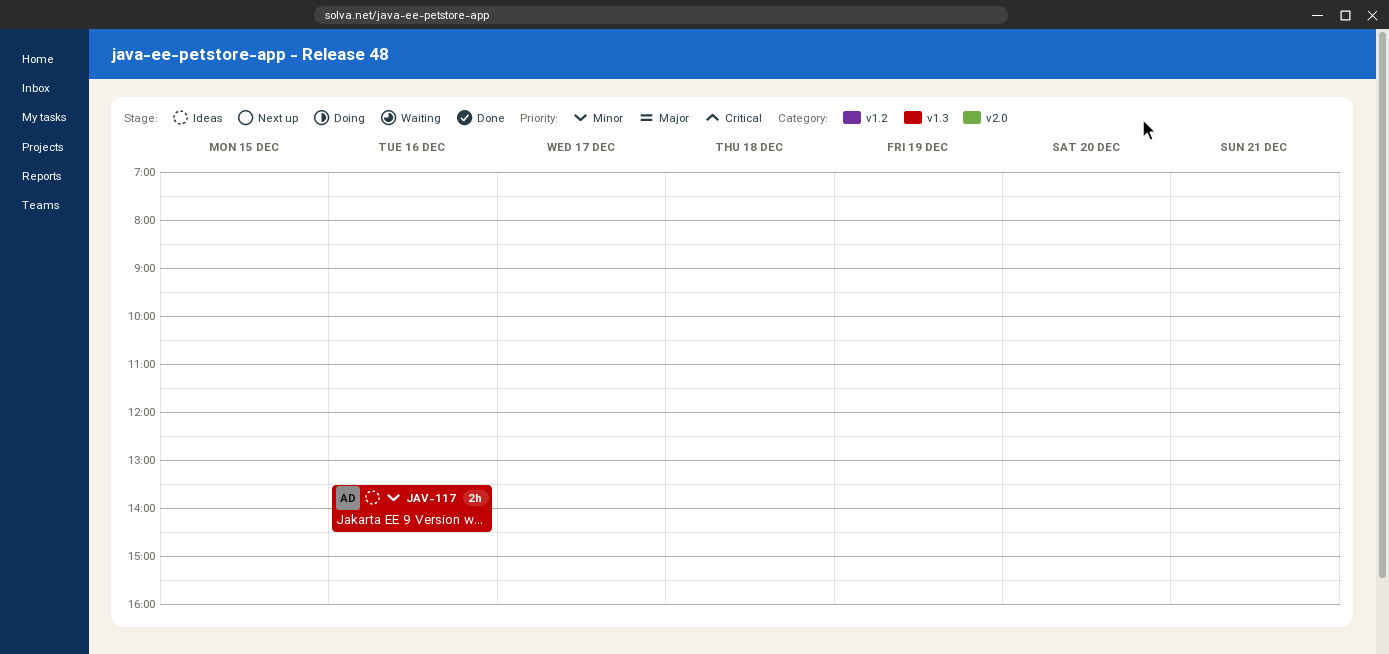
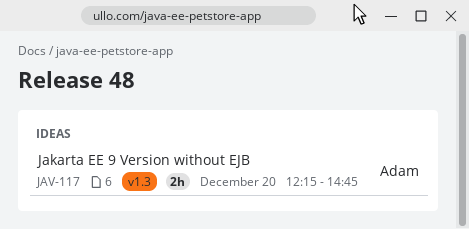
JAV-117, day: Dec 16 -> Dec 20
JAV-117, begins: 13:30 -> 12:15
JAV-117, ends: 14:30 -> 14:45

